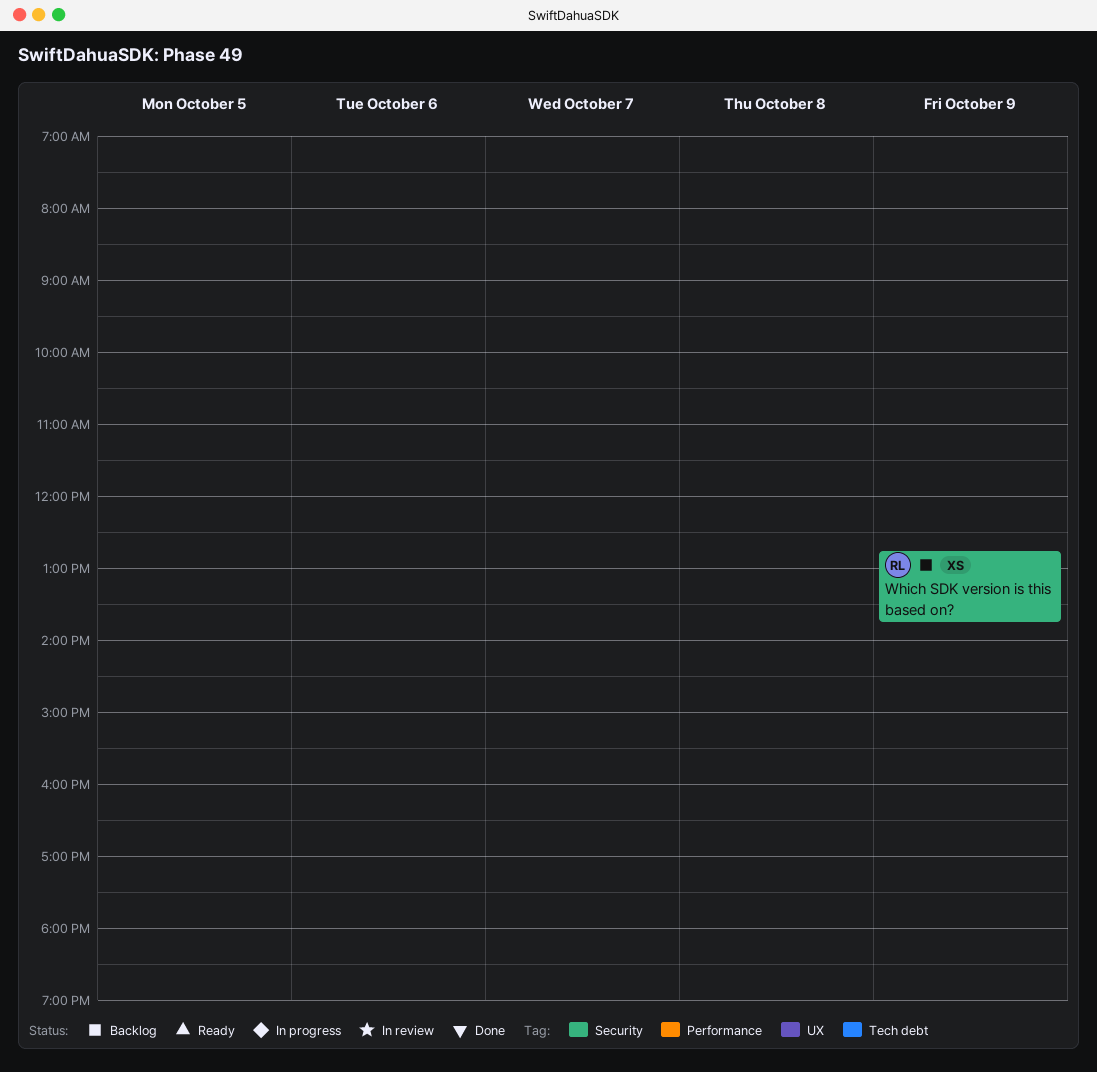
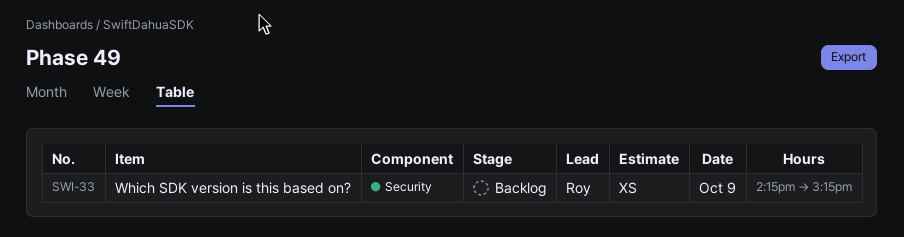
Which SDK version is this based on?, begins: 12:45 -> 14:15
Which SDK version is this based on?, ends: 13:45 -> 15:15

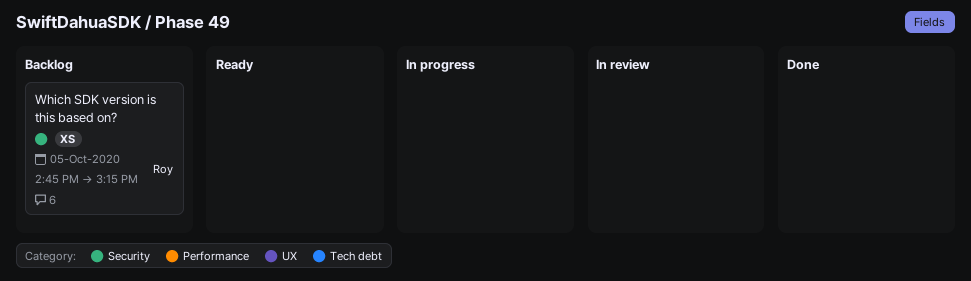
Which SDK version is this based on?, day: Oct 9 -> Oct 5
Which SDK version is this based on?, begins: 14:15 -> 14:45

